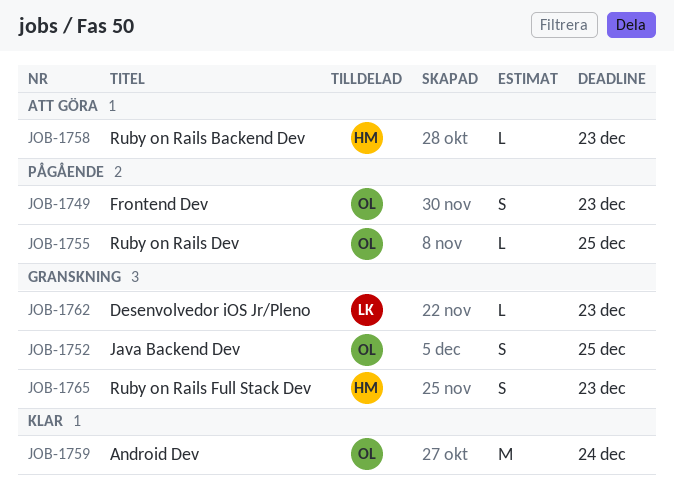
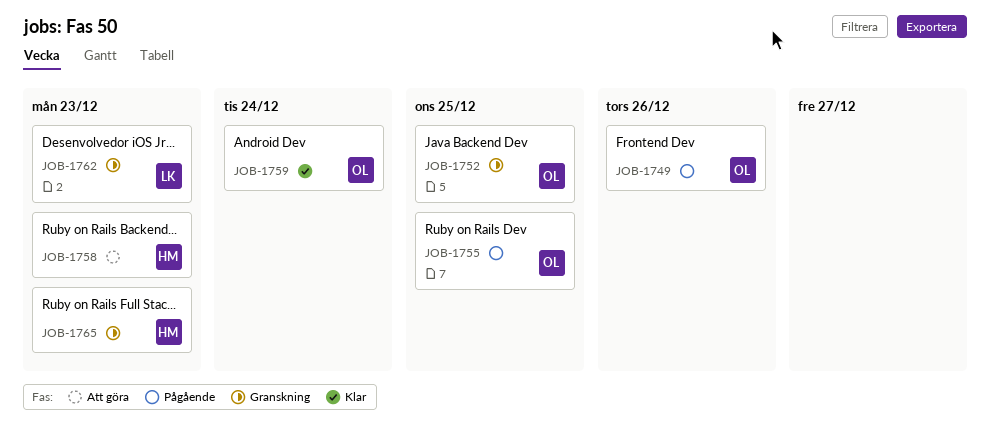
JOB-1749, due: Dec 23 -> Dec 26

